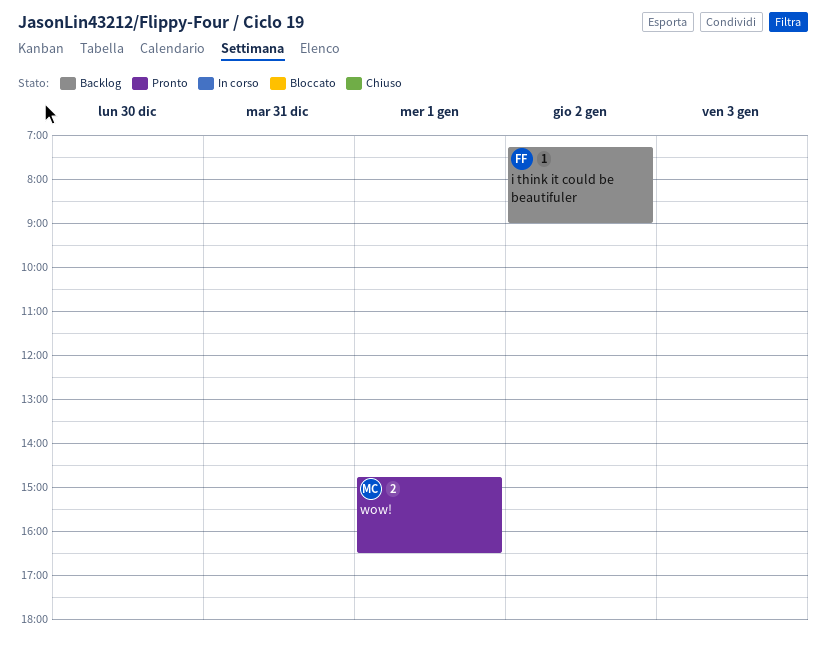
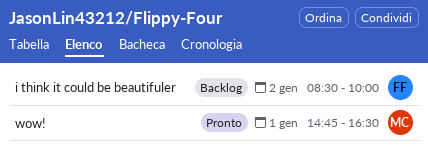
i think it could be beautifuler, begins: 07:15 -> 08:30
i think it could be beautifuler, ends: 09:00 -> 10:00

